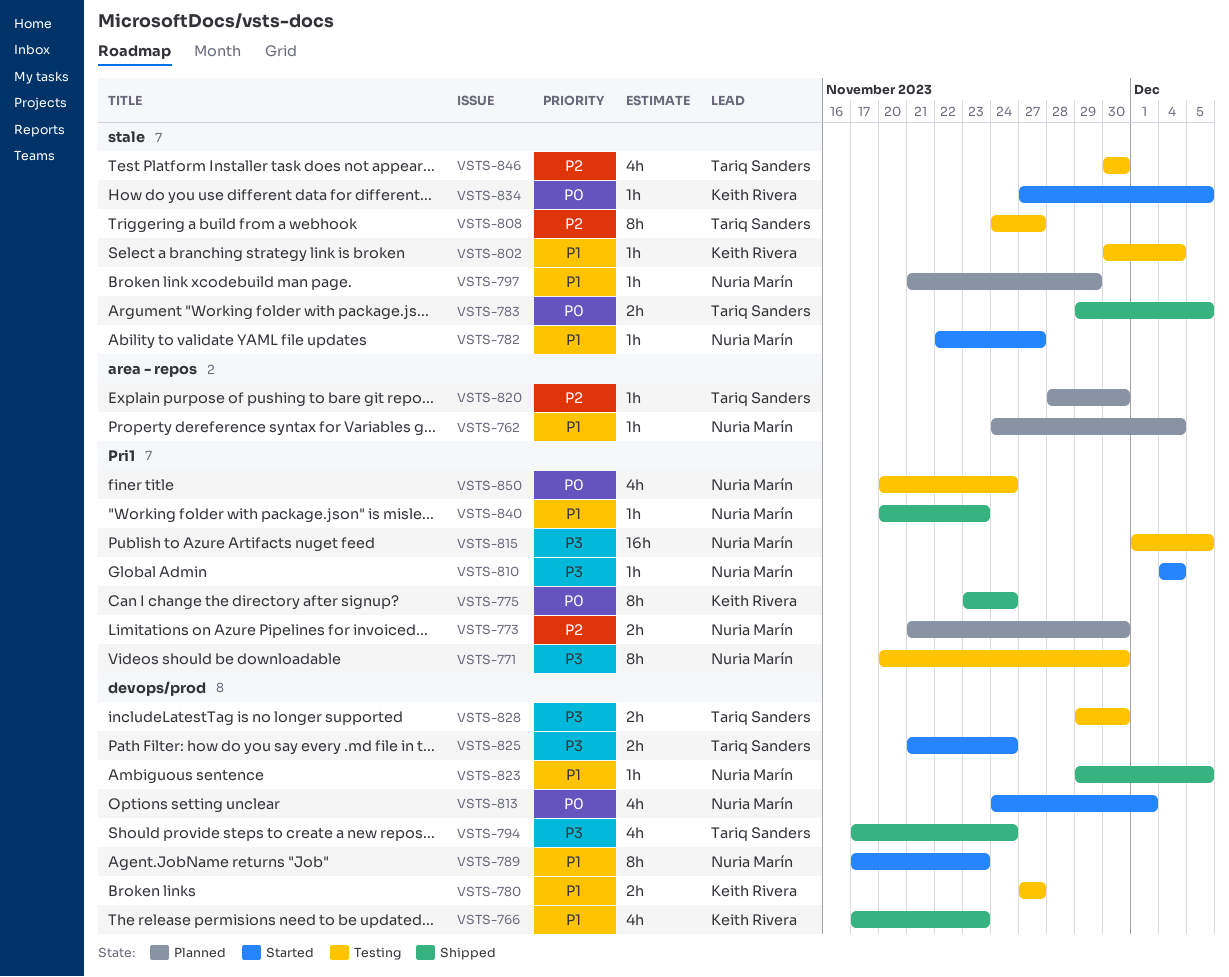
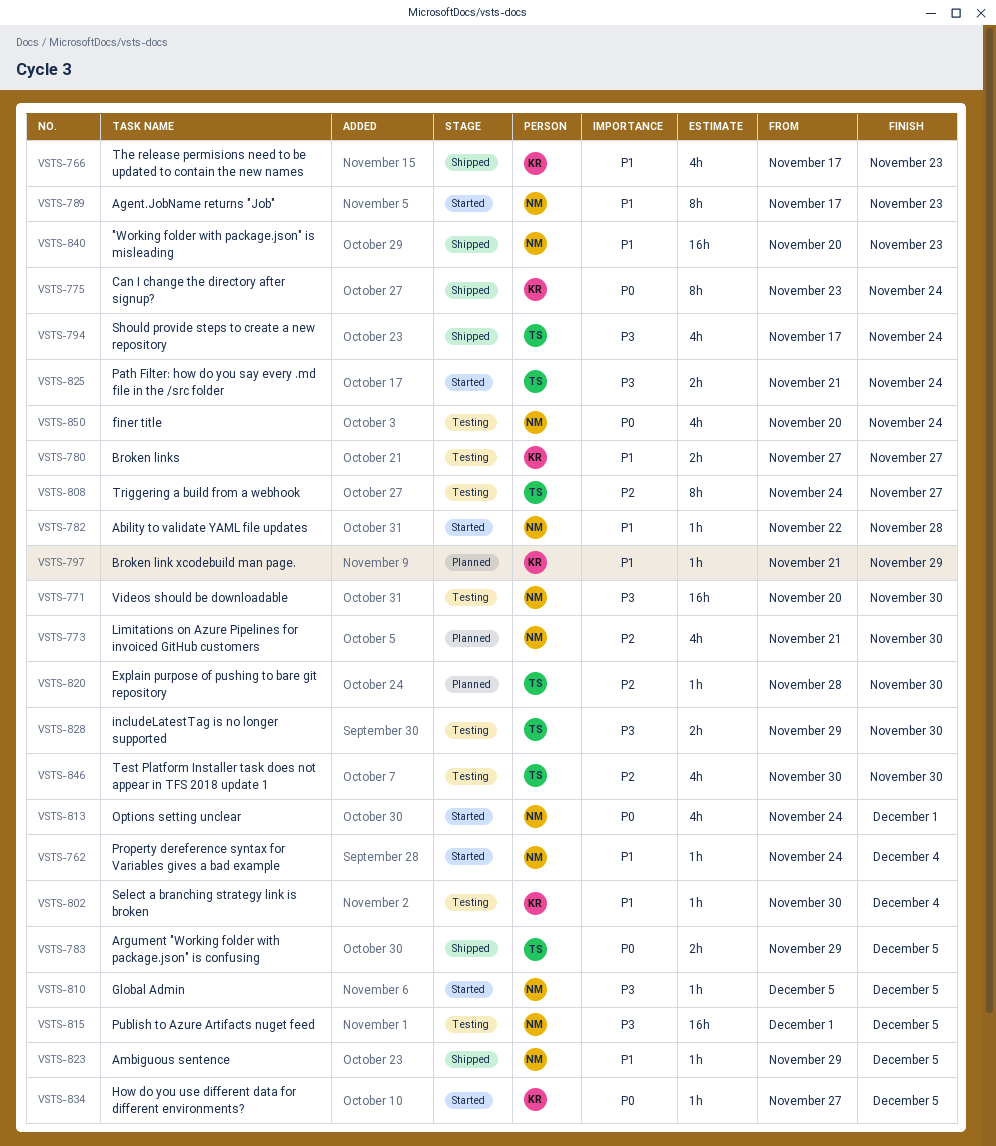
VSTS-762, status: Planned -> Started
VSTS-771, estimate: 8h -> 16h
VSTS-773, estimate: 2h -> 4h
VSTS-782, due: Nov 27 -> Nov 28
VSTS-797, owner: Nuria Marín -> Keith Rivera
VSTS-810, start: Dec 4 -> Dec 5
VSTS-810, due: Dec 4 -> Dec 5
VSTS-840, estimate: 1h -> 16h

